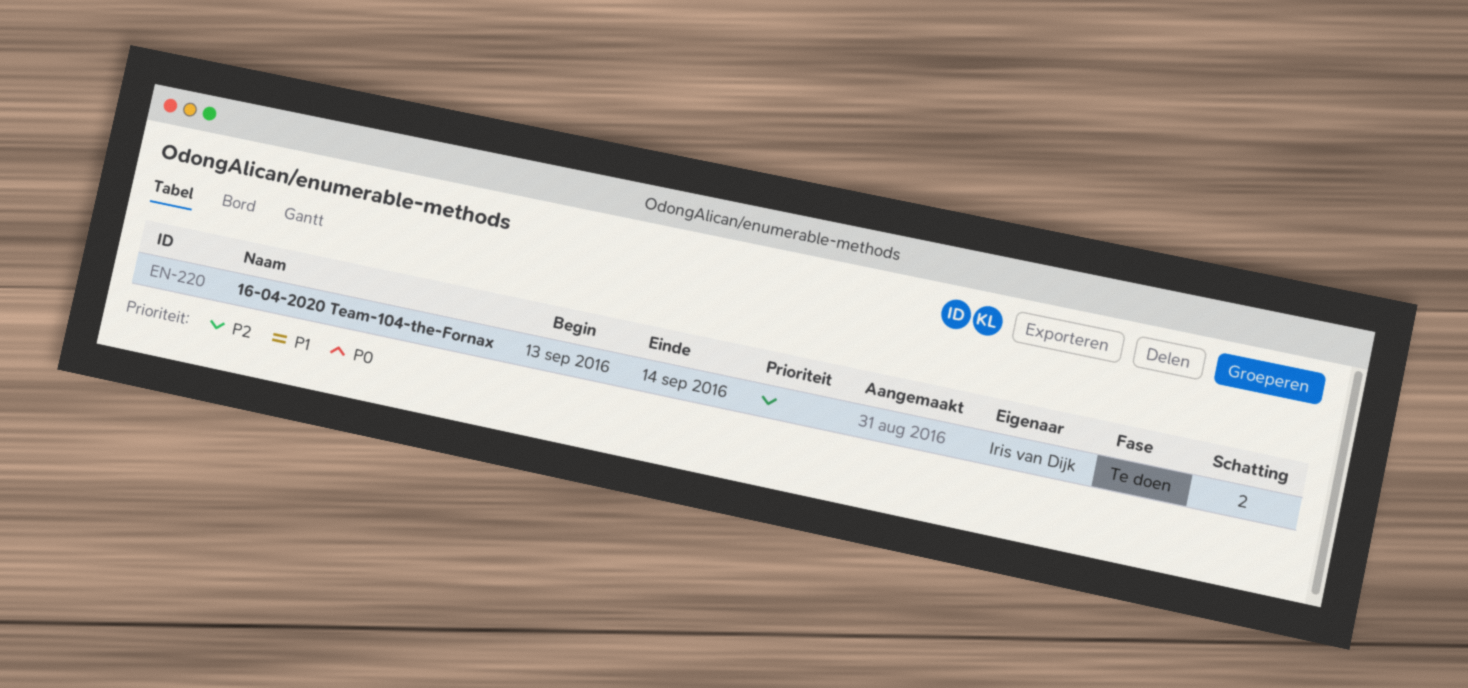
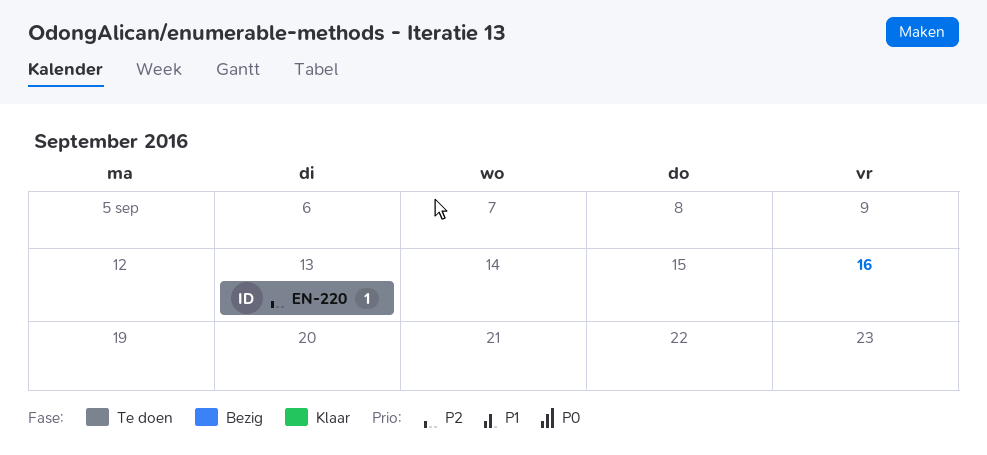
EN-220, estimate: 2 -> 1
EN-220, due: Sep 14 -> Sep 13

